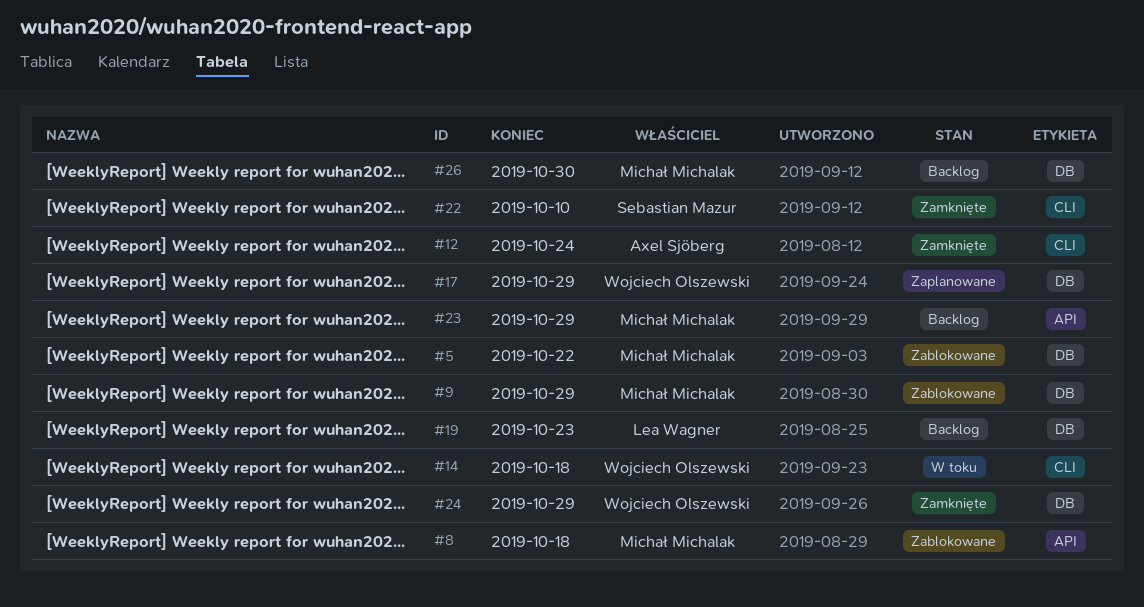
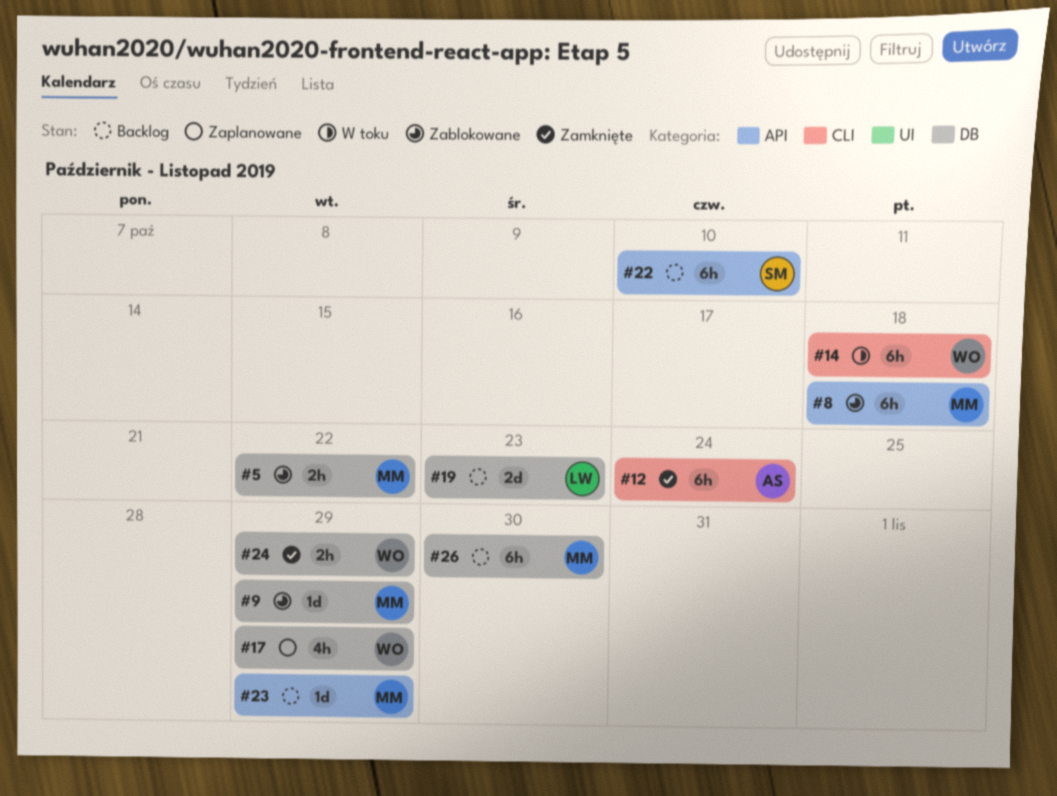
#22, status: Zamknięte -> Backlog
#22, label: CLI -> API

